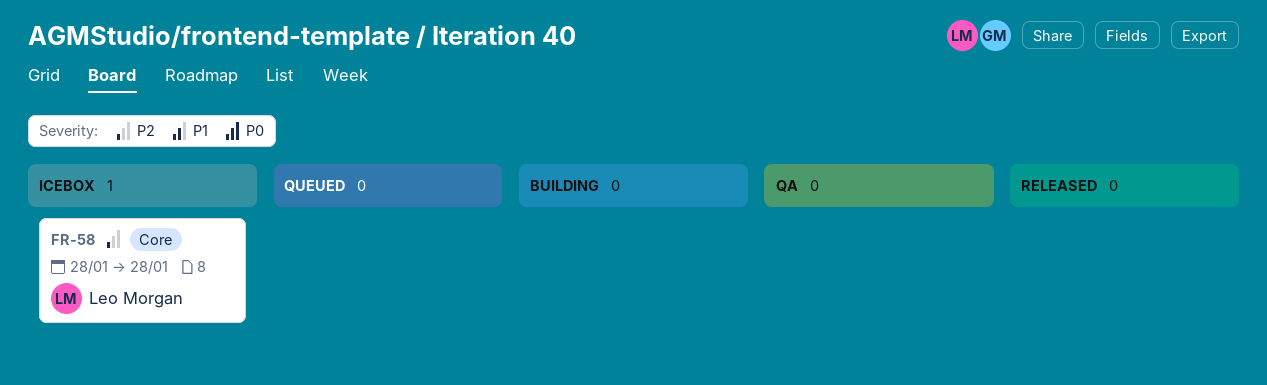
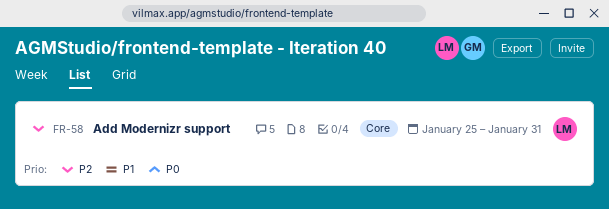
FR-58, start: Jan 28 -> Jan 25
FR-58, due: Jan 28 -> Jan 31

